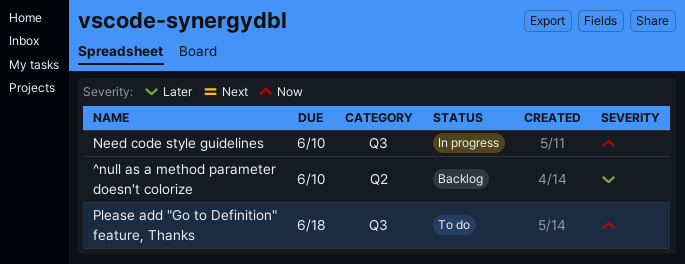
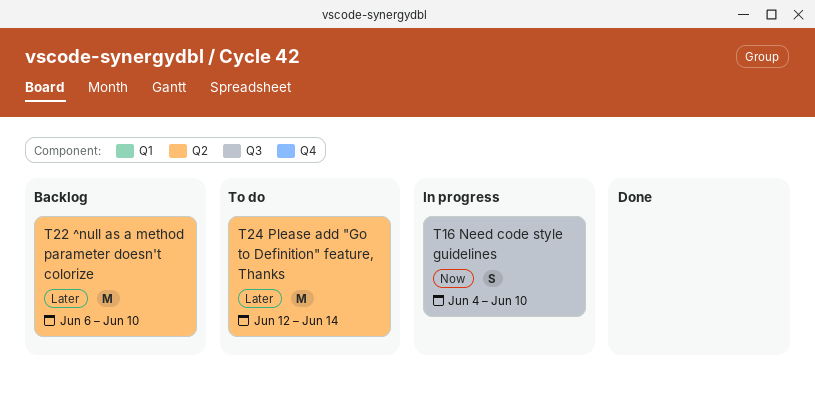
Please add "Go to Definition" feature, Thanks, priority: Now -> Later
Please add "Go to Definition" feature, Thanks, label: Q3 -> Q2
Please add "Go to Definition" feature, Thanks, due: Jun 18 -> Jun 14

